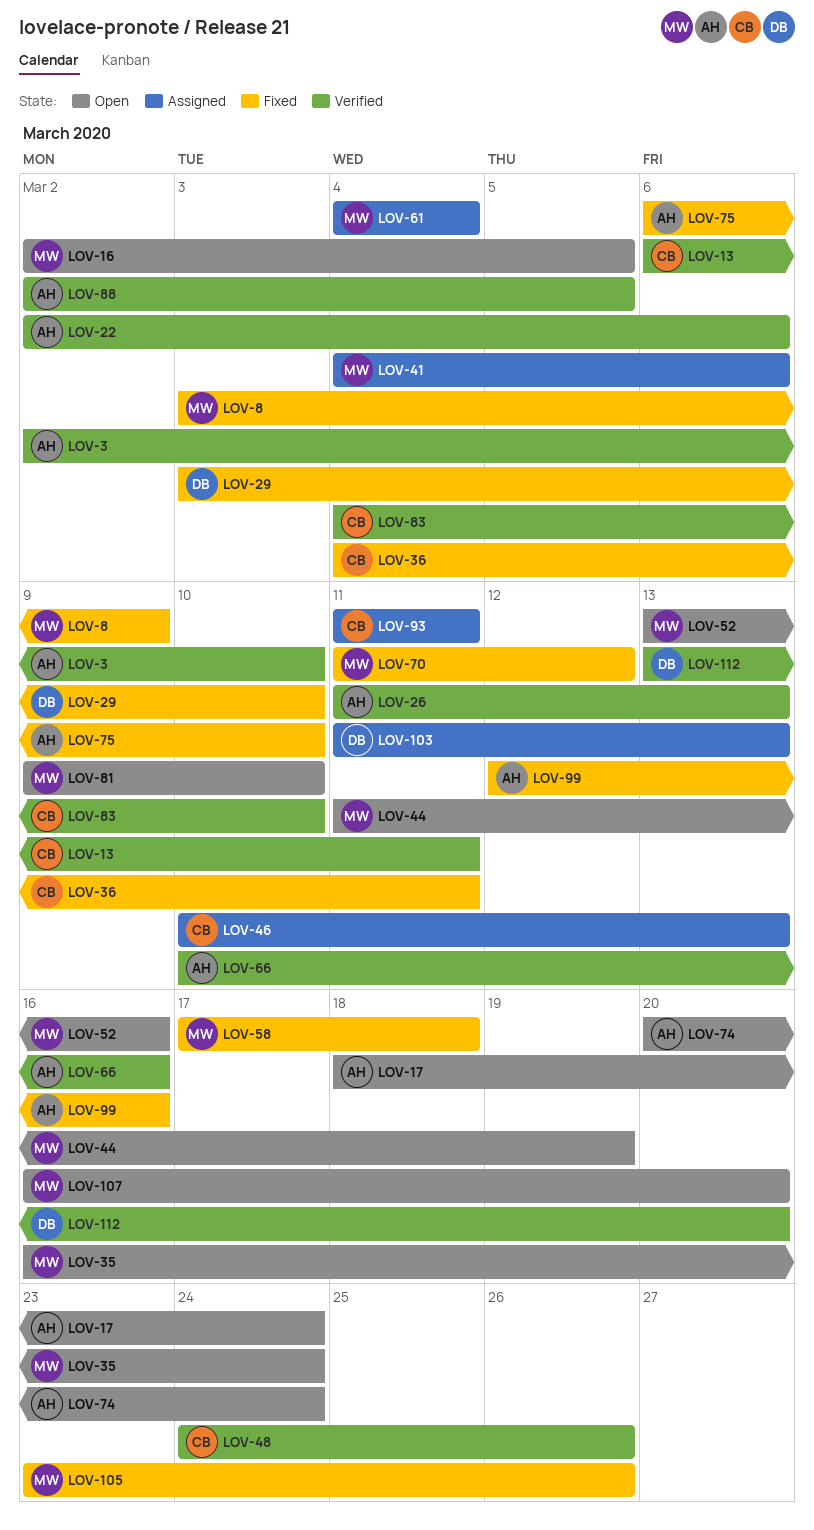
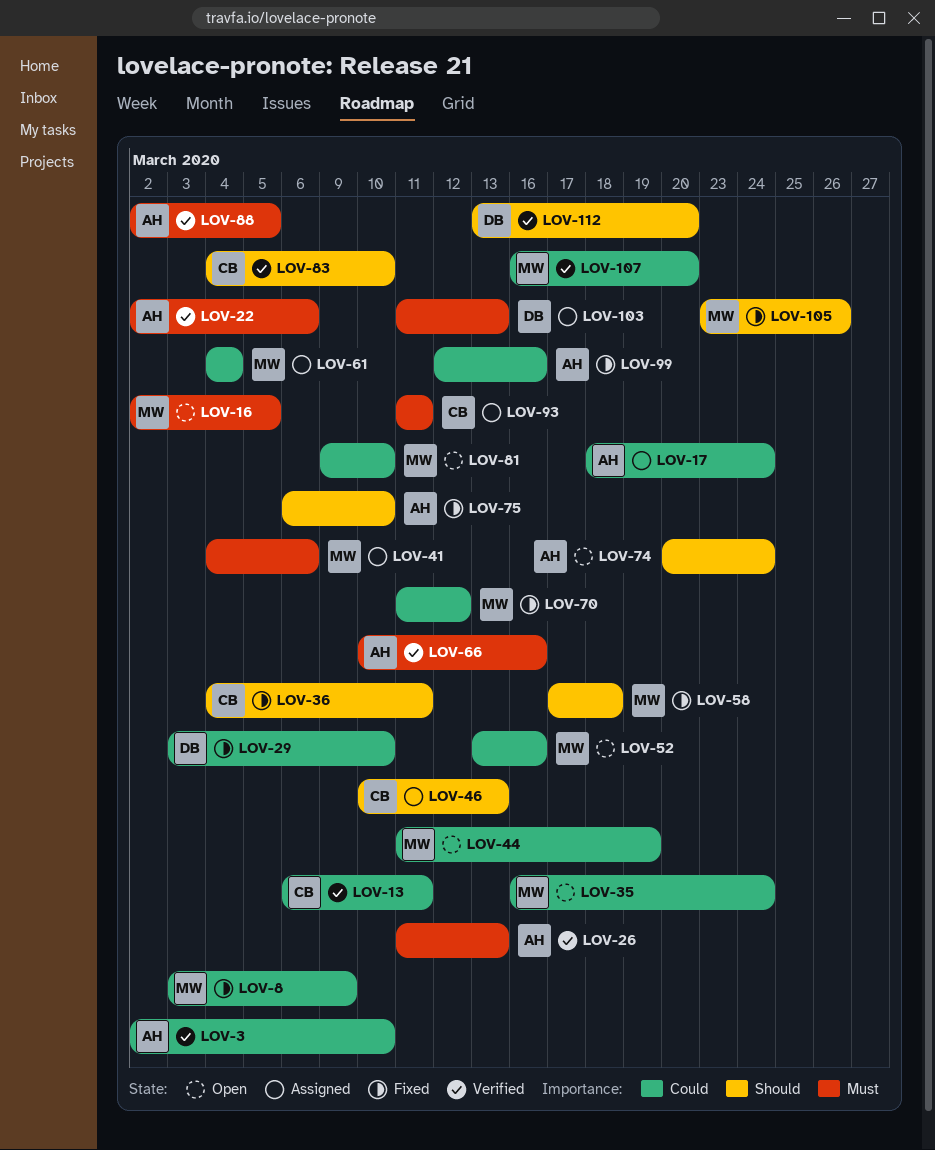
LOV-17, status: Open -> Assigned
LOV-48: present -> none
LOV-107, status: Open -> Verified

